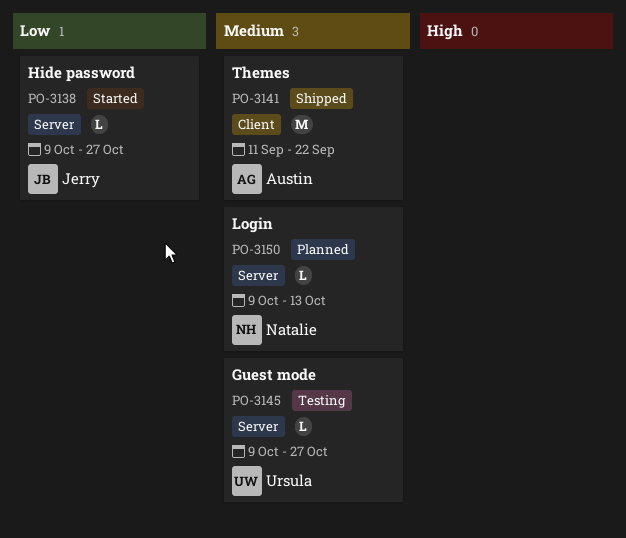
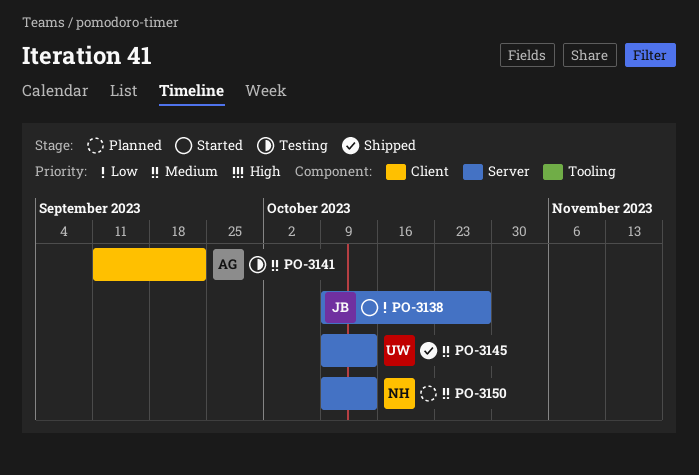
PO-3141, status: Shipped -> Testing
PO-3145, status: Testing -> Shipped
PO-3145, due: Oct 27 -> Oct 13

